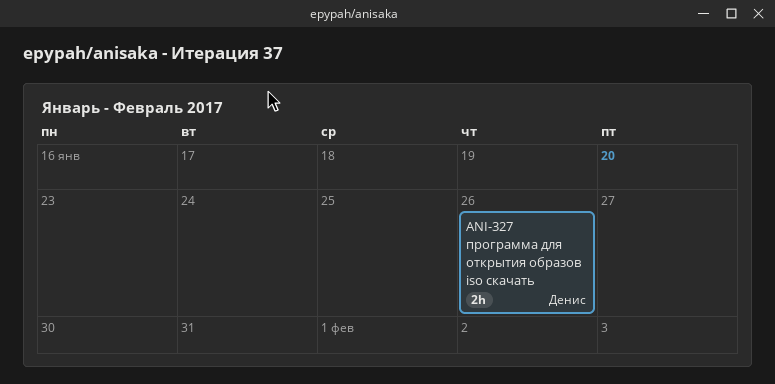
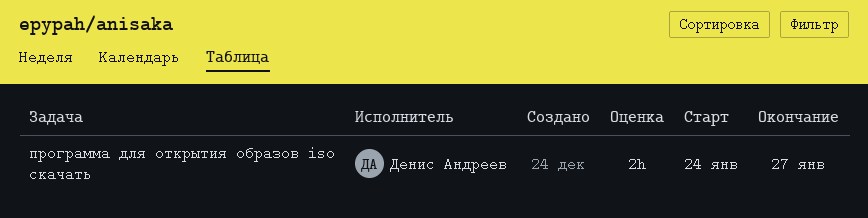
программа для открытия образов iso скачать, due: Jan 26 -> Jan 27

